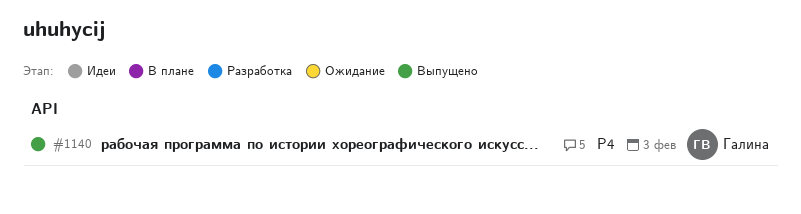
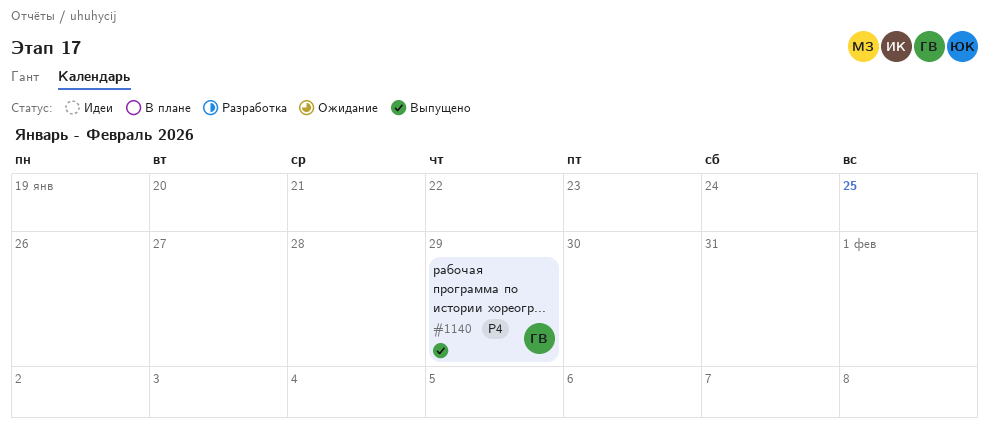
#1140, due: Feb 3 -> Jan 29

